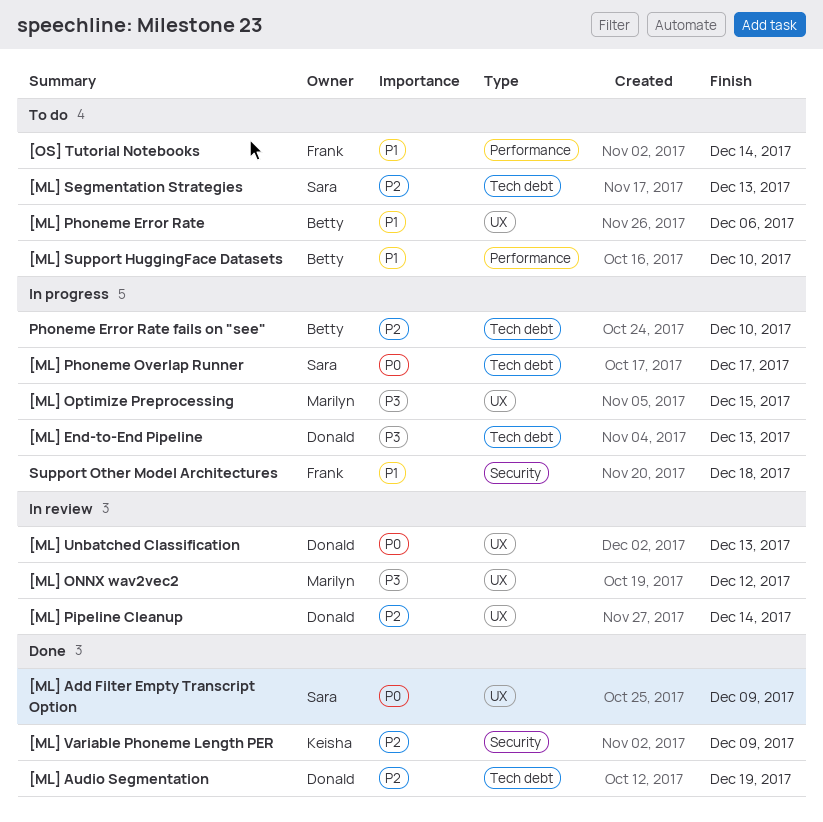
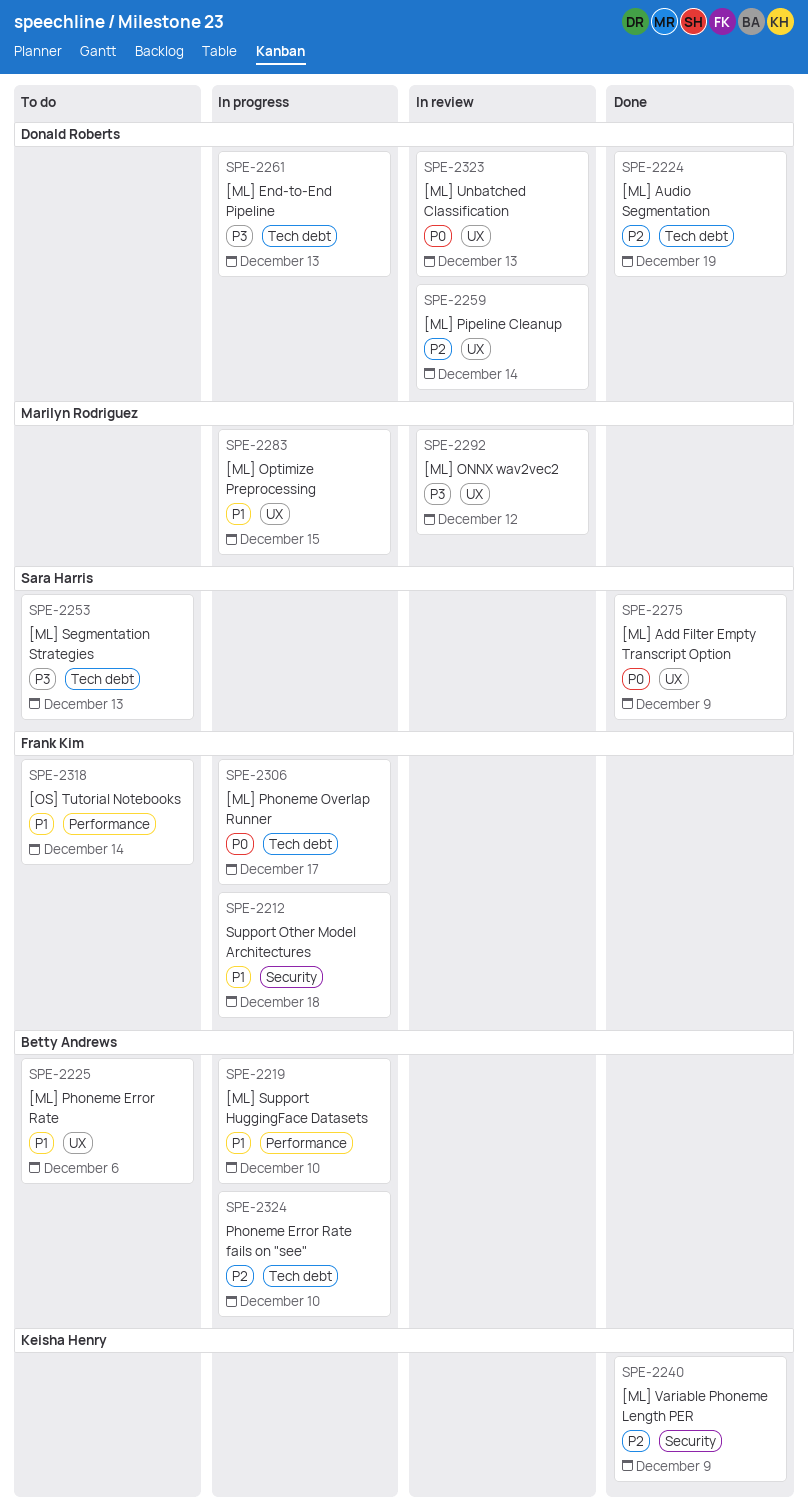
[ML] Optimize Preprocessing, priority: P3 -> P1
[ML] Phoneme Overlap Runner, owner: Sara Harris -> Frank Kim
[ML] Segmentation Strategies, priority: P2 -> P3
[ML] Support HuggingFace Datasets, status: To do -> In progress

